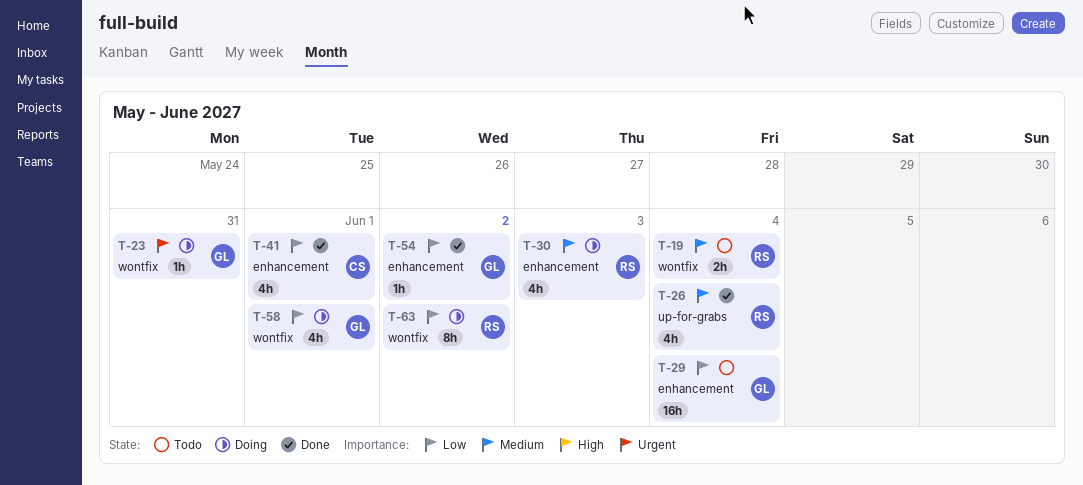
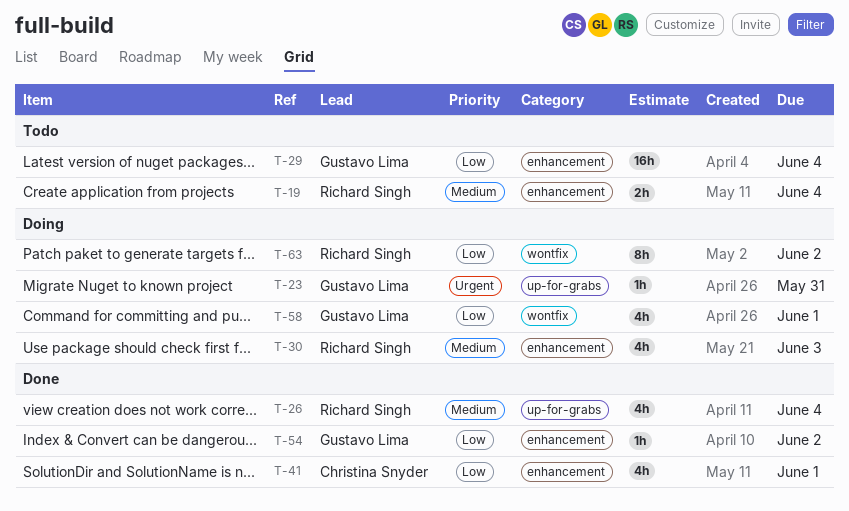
T-19, label: wontfix -> enhancement
T-23, label: wontfix -> up-for-grabs

